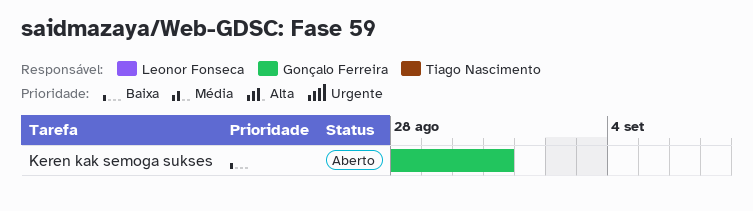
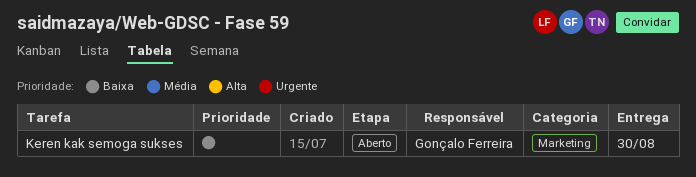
Keren kak semoga sukses, due: Aug 31 -> Aug 30

